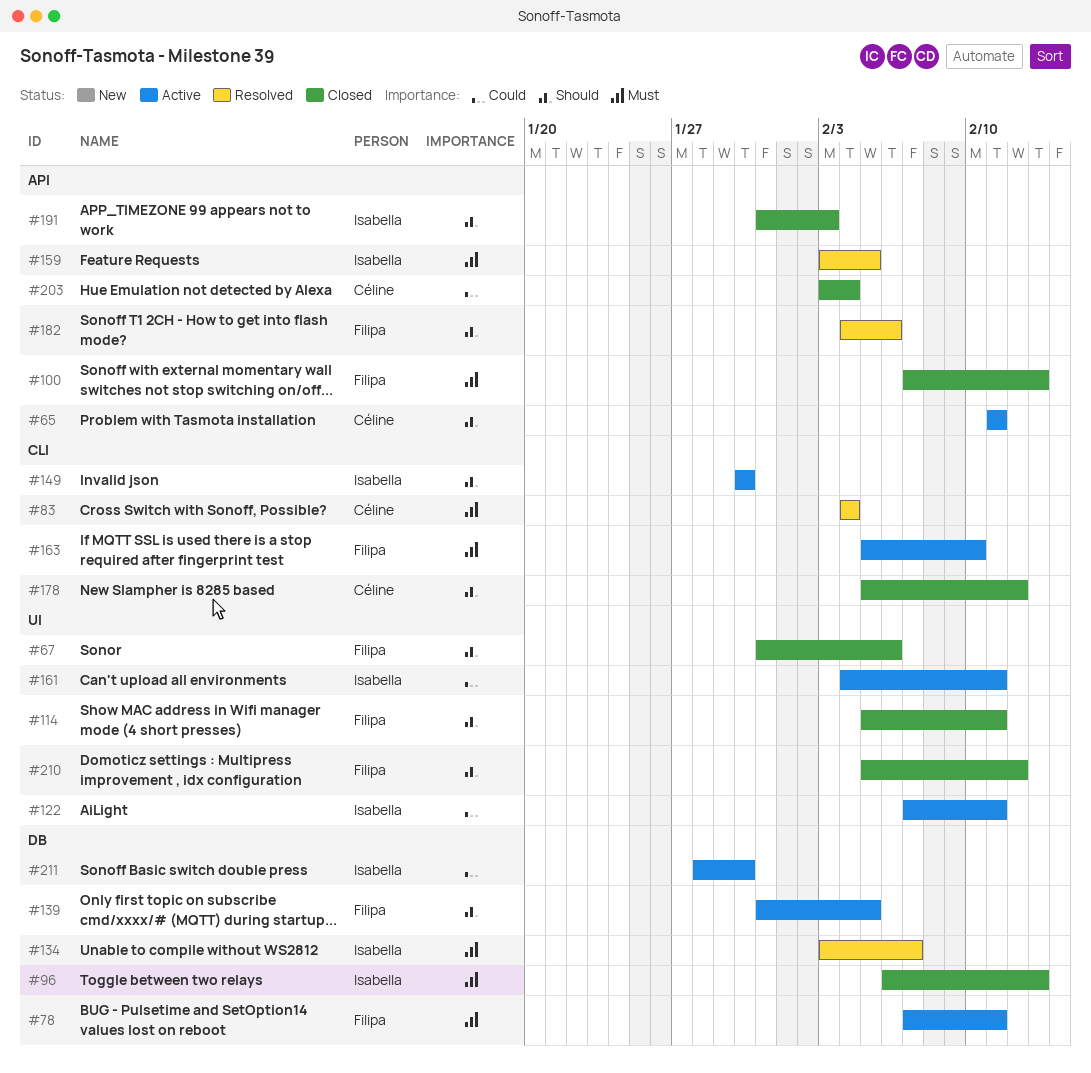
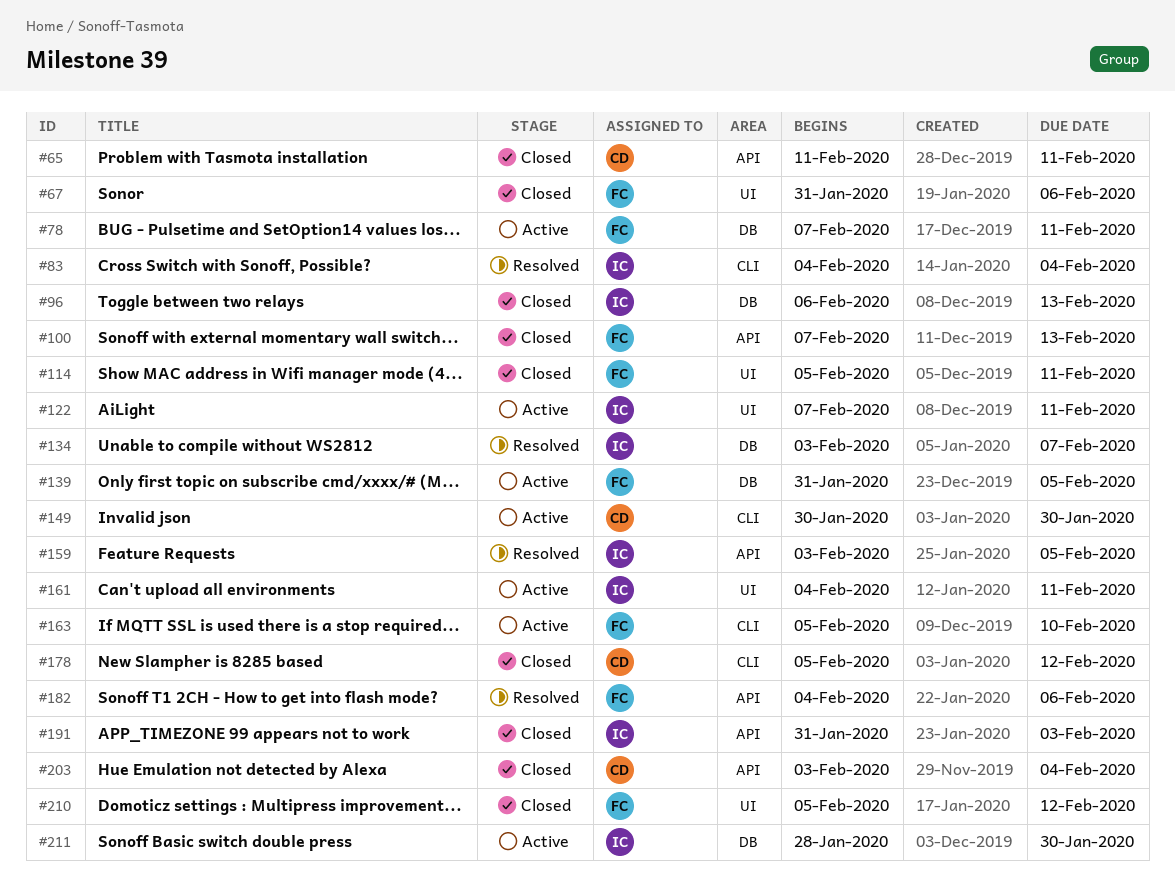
#65, status: Active -> Closed
#83, owner: Céline -> Isabella
#149, owner: Isabella -> Céline

